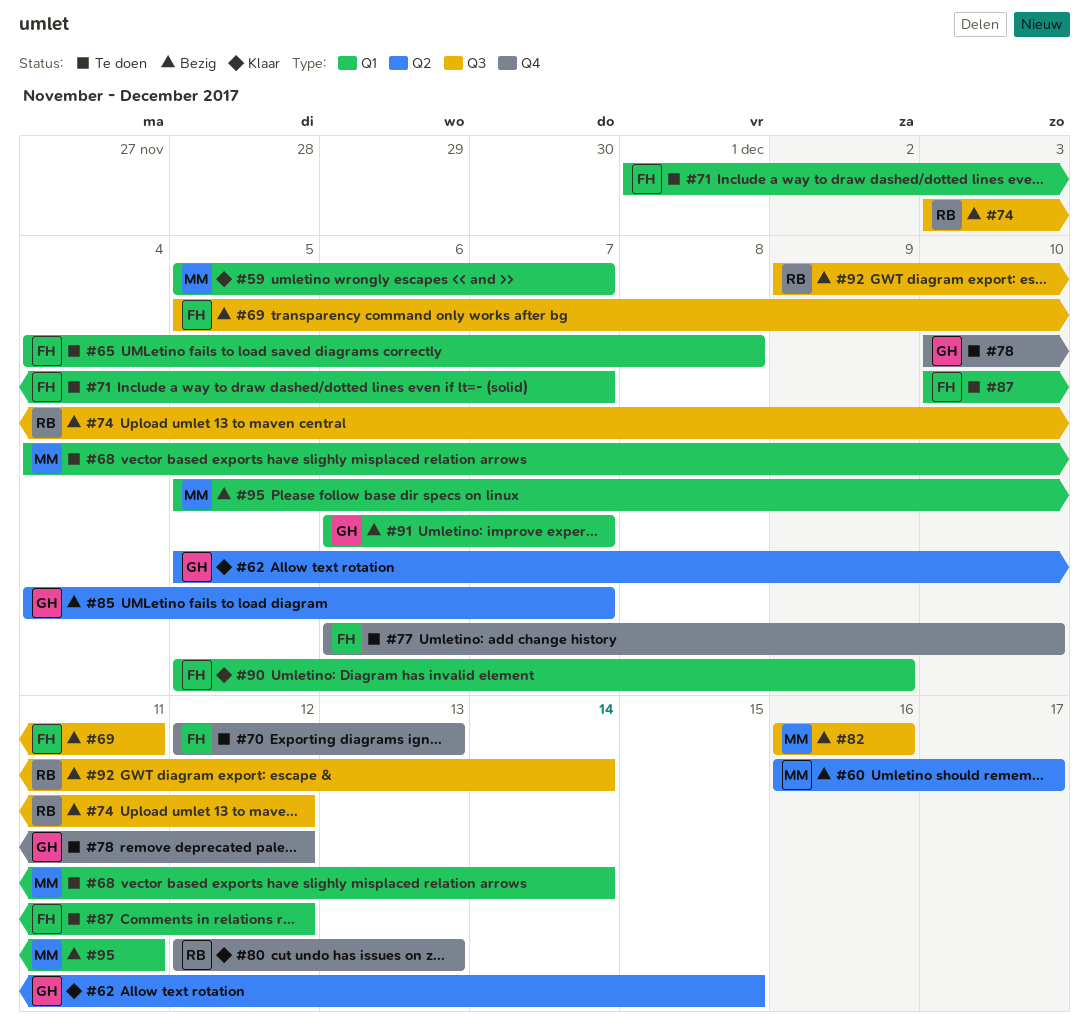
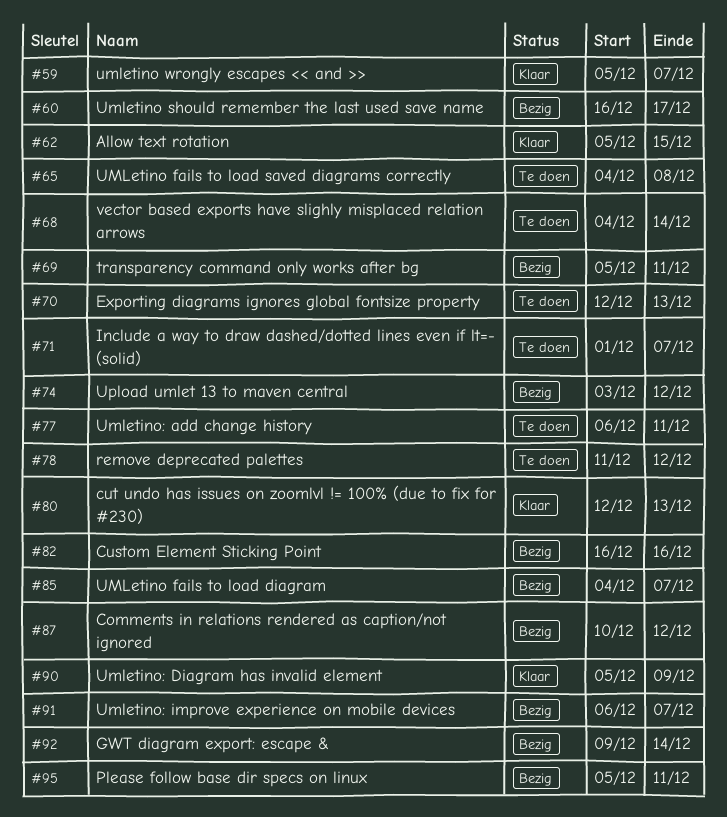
#77, due: Dec 10 -> Dec 11
#78, start: Dec 10 -> Dec 11
#87, status: Te doen -> Bezig

